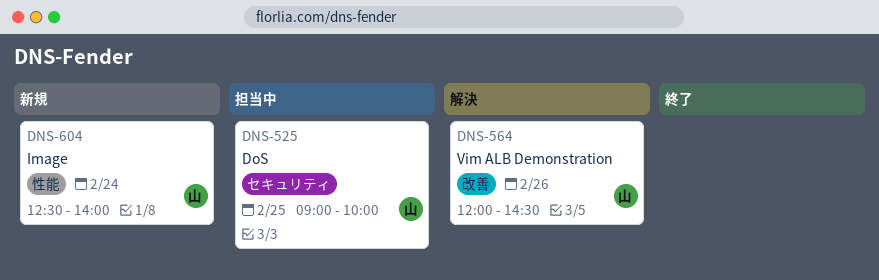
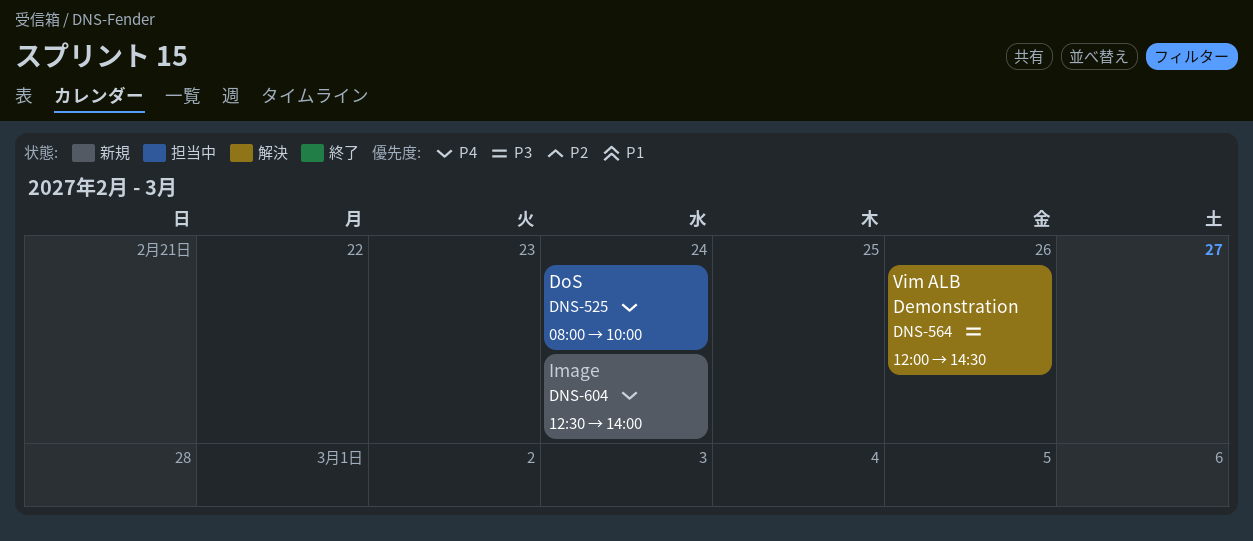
DNS-525, day: Feb 25 -> Feb 24
DNS-525, begins: 09:00 -> 08:00

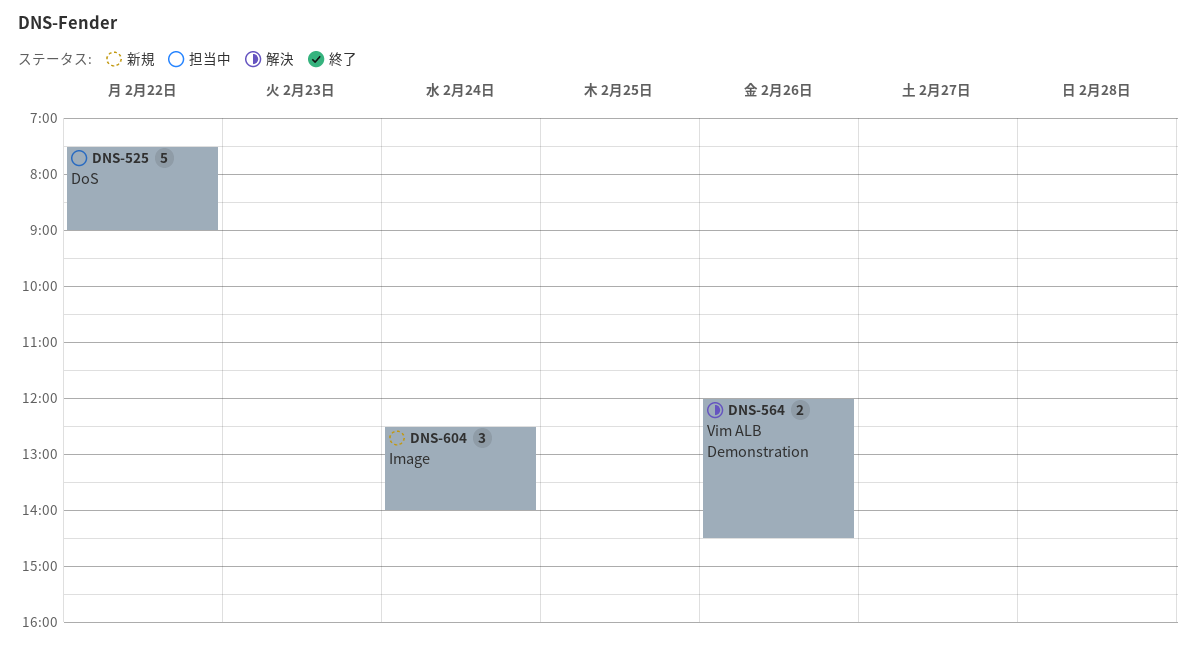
DNS-525, day: Feb 24 -> Feb 22
DNS-525, begins: 08:00 -> 07:30
DNS-525, ends: 10:00 -> 09:00

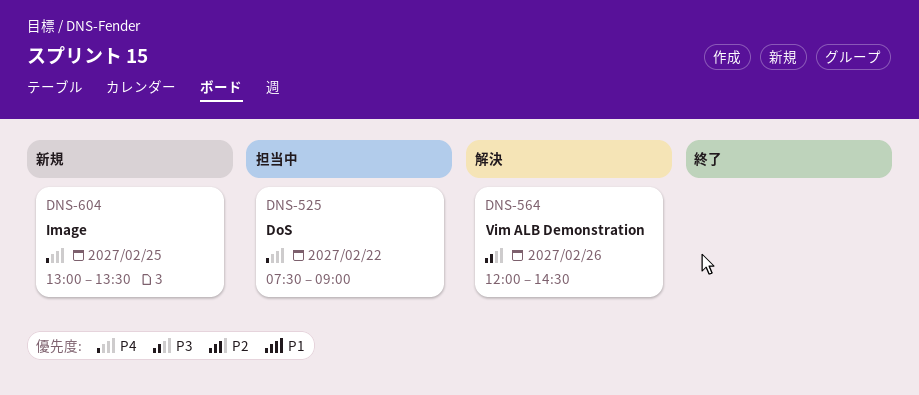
DNS-604, day: Feb 24 -> Feb 25
DNS-604, begins: 12:30 -> 13:00
DNS-604, ends: 14:00 -> 13:30

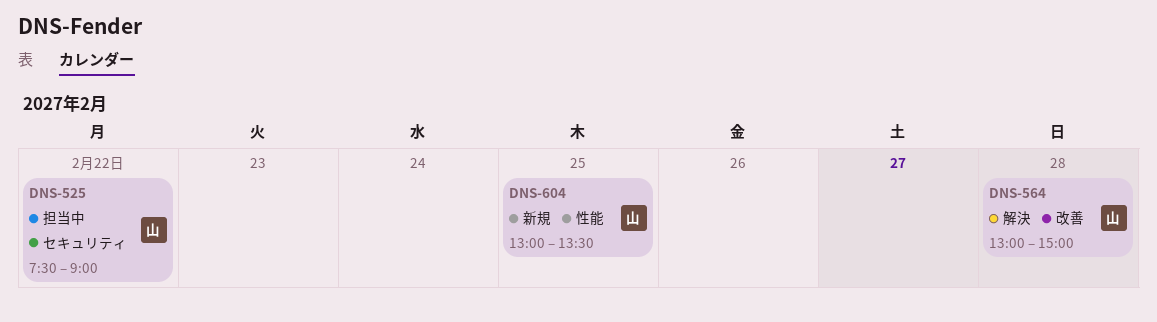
DNS-564, day: Feb 26 -> Feb 28
DNS-564, begins: 12:00 -> 13:00
DNS-564, ends: 14:30 -> 15:00

